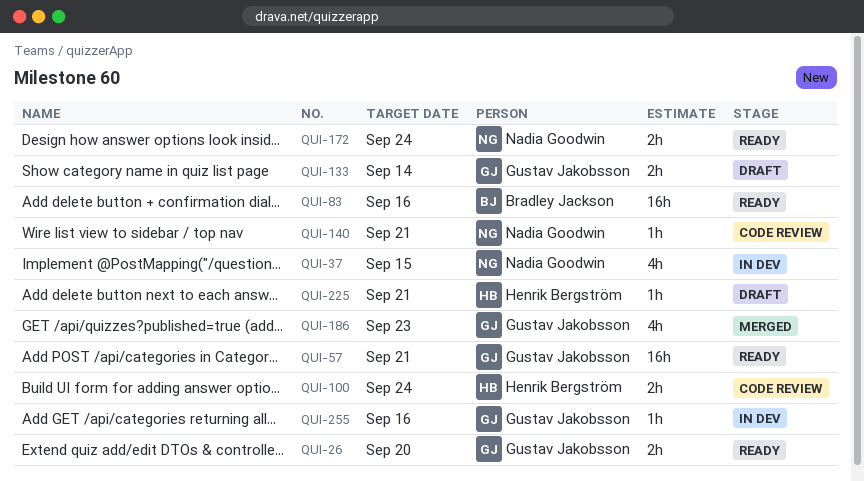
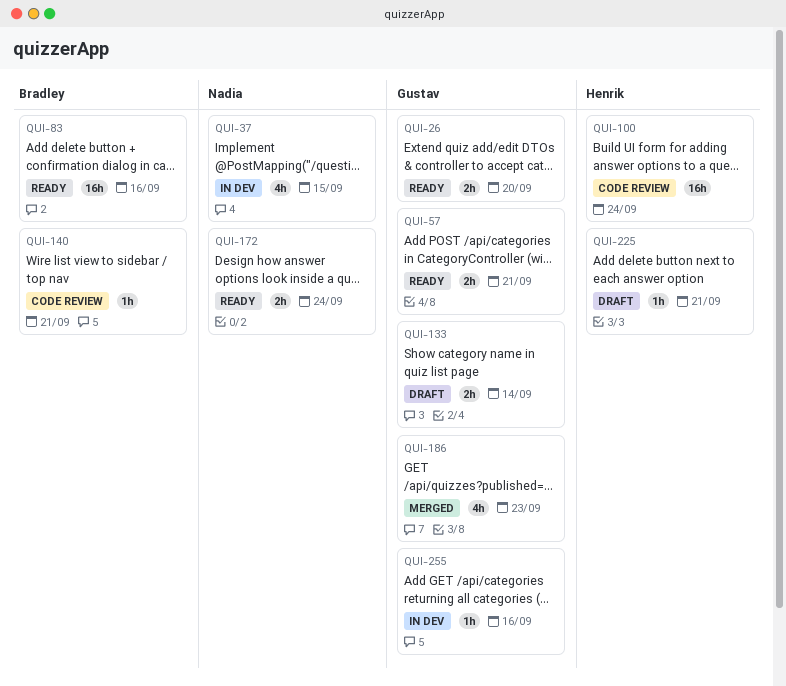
QUI-57, estimate: 16h -> 2h
QUI-100, estimate: 2h -> 16h
QUI-140, owner: Nadia Goodwin -> Bradley Jackson

